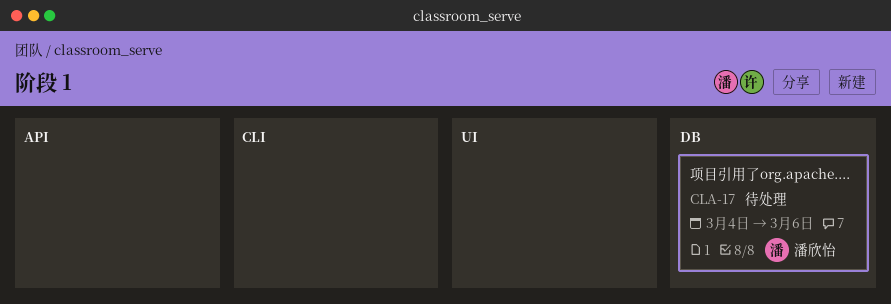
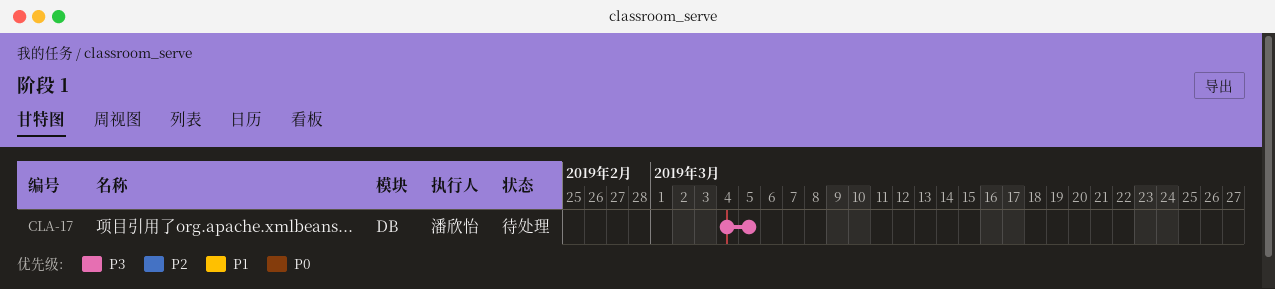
CLA-17, due: Mar 6 -> Mar 5

